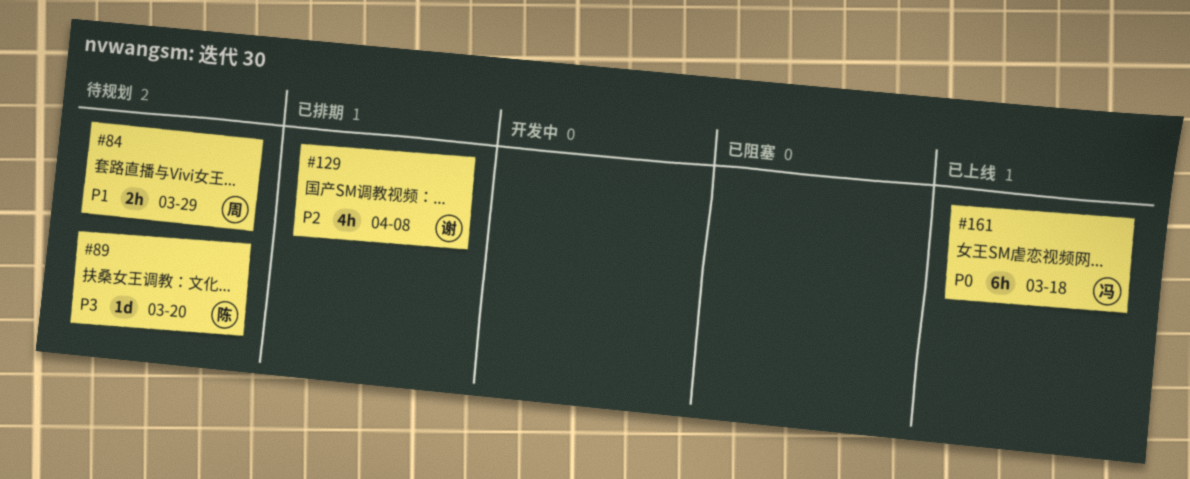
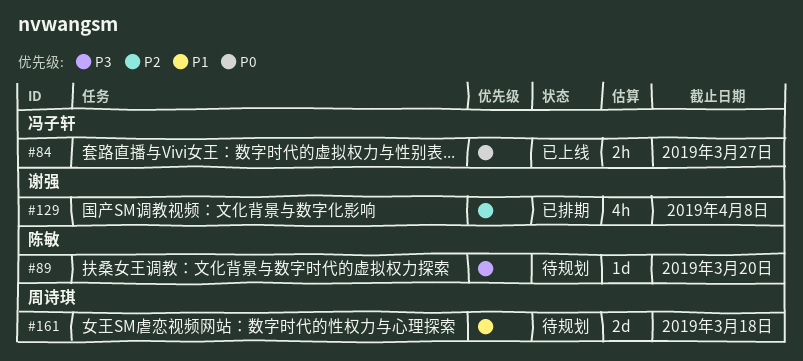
#84, status: 待规划 -> 已上线
#84, owner: 周诗琪 -> 冯子轩
#84, priority: P1 -> P0
#84, due: Mar 29 -> Mar 27
#161, status: 已上线 -> 待规划
#161, owner: 冯子轩 -> 周诗琪
#161, priority: P0 -> P1
#161, estimate: 6h -> 2d

